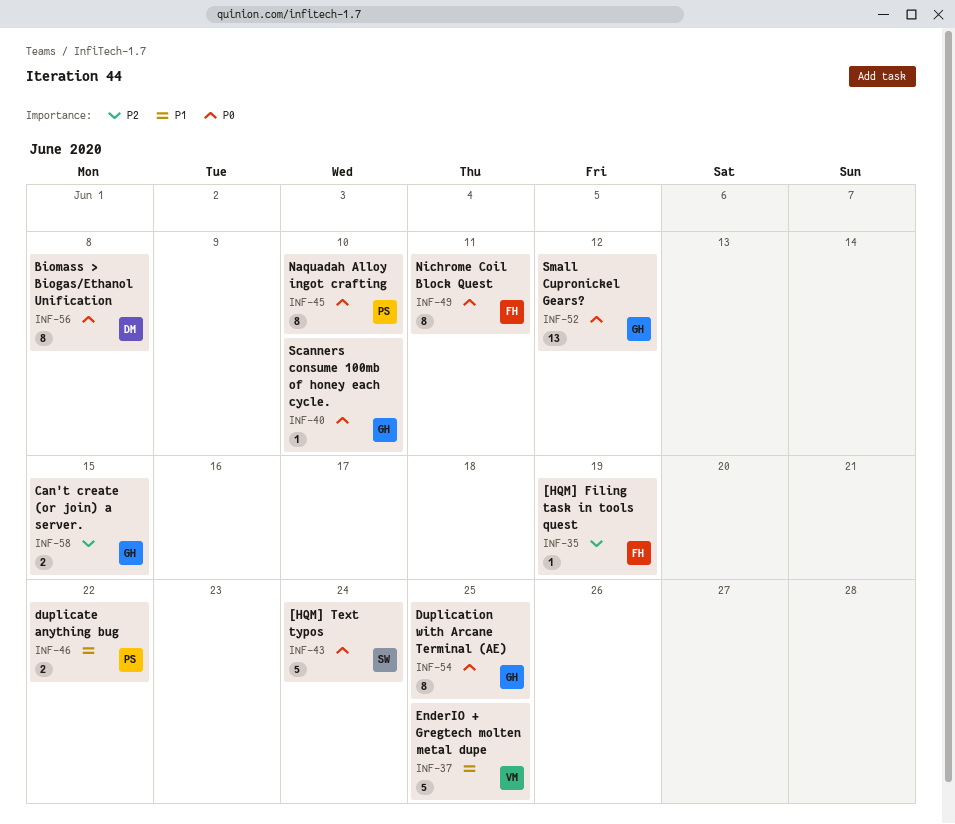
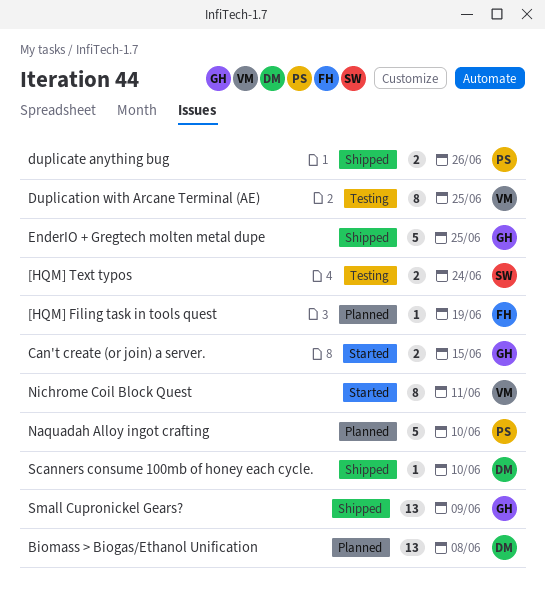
[HQM] Text typos, estimate: 5 -> 2
Biomass > Biogas/Ethanol Unification, estimate: 8 -> 13
duplicate anything bug, due: Jun 22 -> Jun 26
Duplication with Arcane Terminal (AE), owner: GH -> VM
EnderIO + Gregtech molten metal dupe, owner: VM -> GH
Naquadah Alloy ingot crafting, estimate: 8 -> 5
Nichrome Coil Block Quest, owner: FH -> VM
Scanners consume 100mb of honey each cycle., owner: GH -> DM
Small Cupronickel Gears?, due: Jun 12 -> Jun 9

